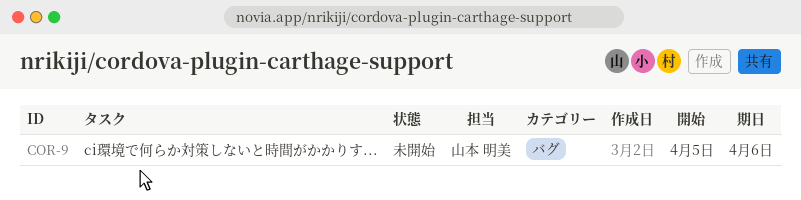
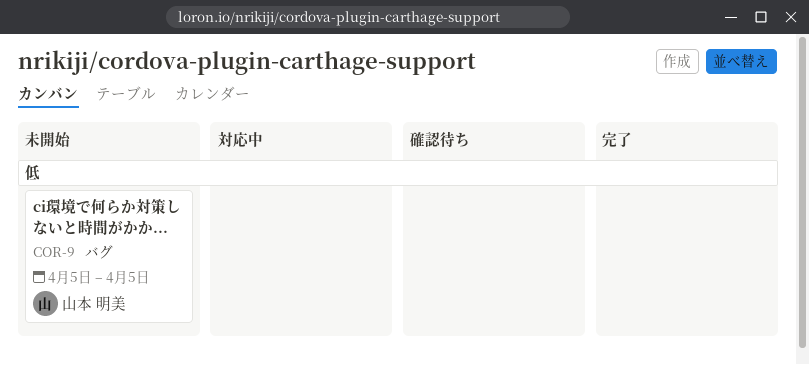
COR-9, due: Apr 6 -> Apr 5

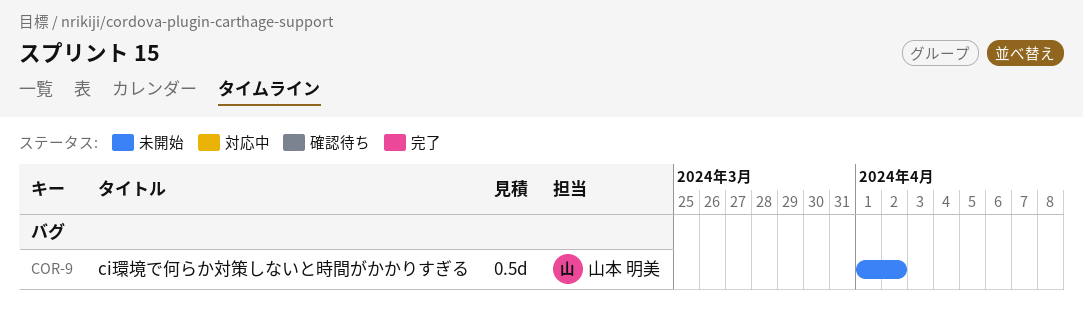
COR-9, start: Apr 5 -> Apr 1
COR-9, due: Apr 5 -> Apr 2

